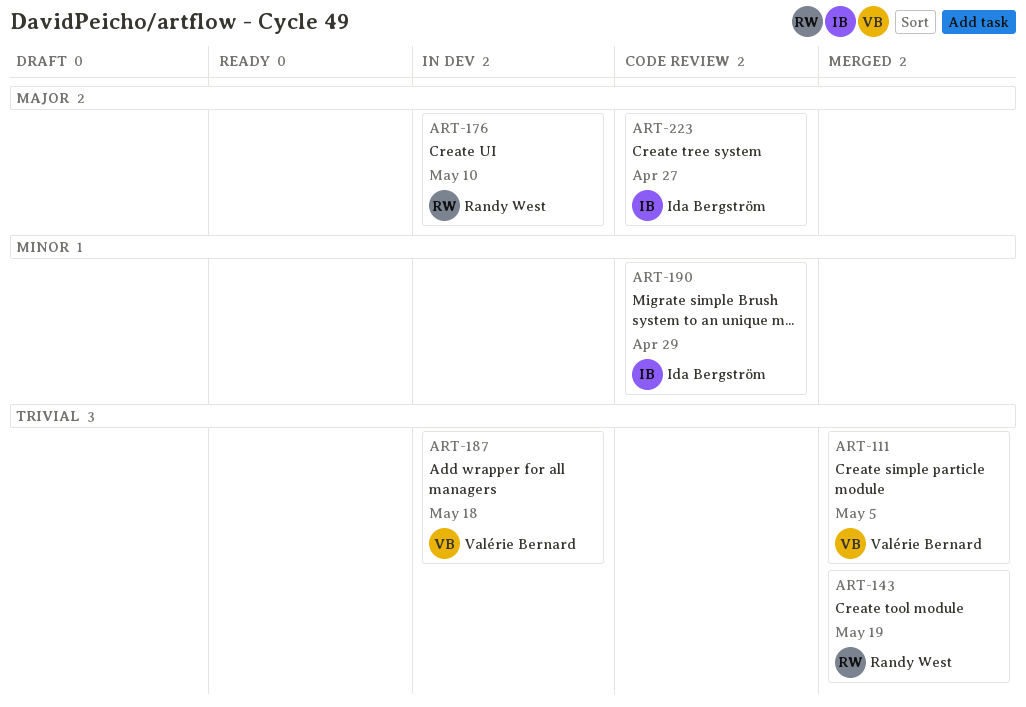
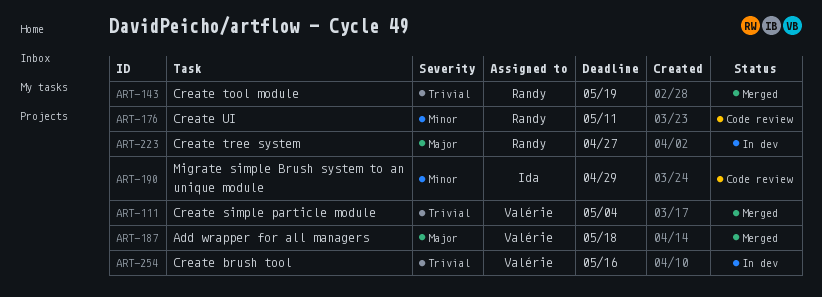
ART-111, due: May 5 -> May 4
ART-176, status: In dev -> Code review
ART-176, priority: Major -> Minor
ART-176, due: May 10 -> May 11
ART-187, status: In dev -> Merged
ART-187, priority: Trivial -> Major
ART-223, status: Code review -> In dev
ART-223, owner: Ida Bergström -> Randy West
ART-254: none -> present

